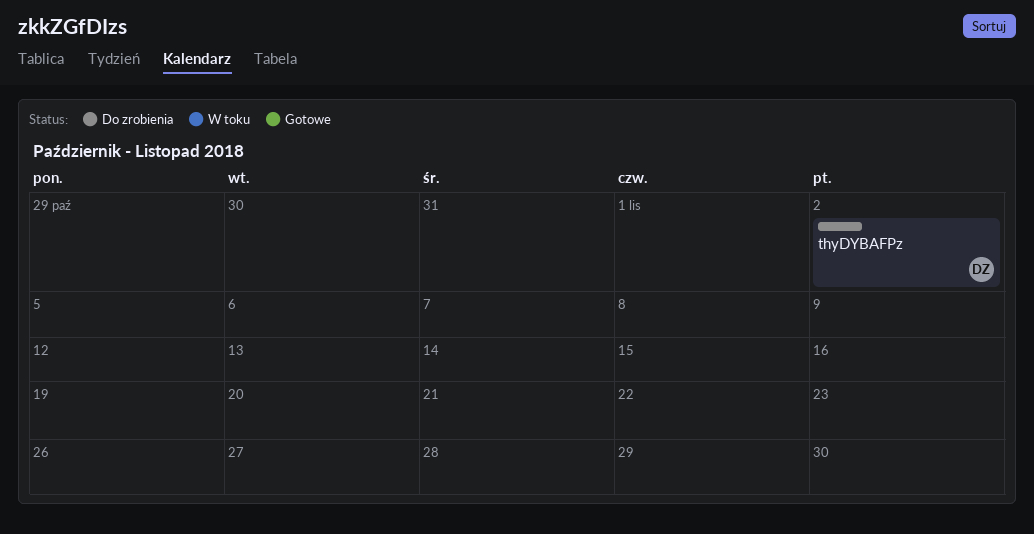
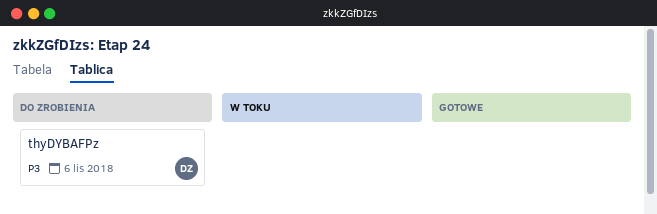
thyDYBAFPz, due: Nov 2 -> Nov 6

